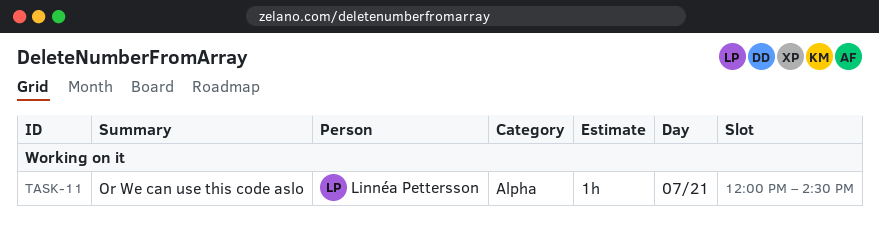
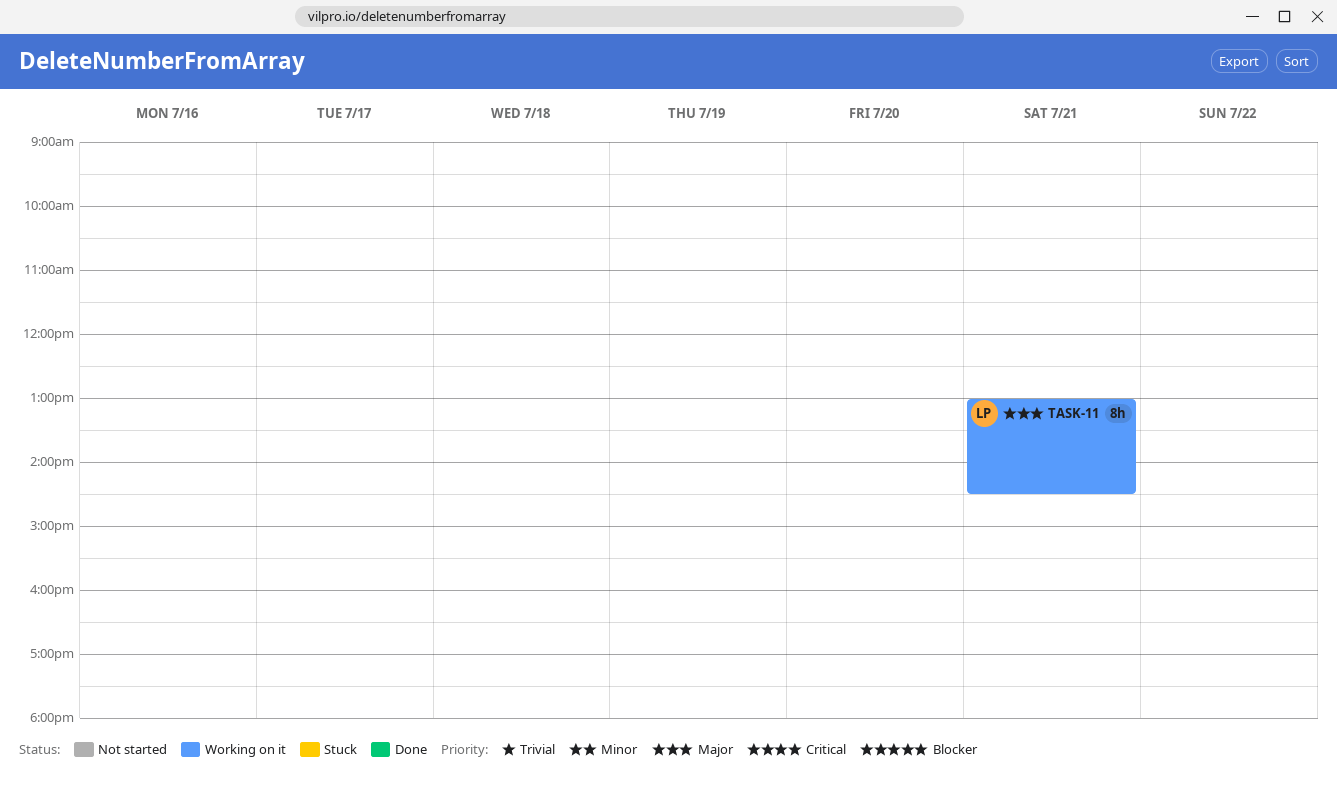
TASK-11, estimate: 1h -> 8h
TASK-11, begins: 12:00 -> 13:00

